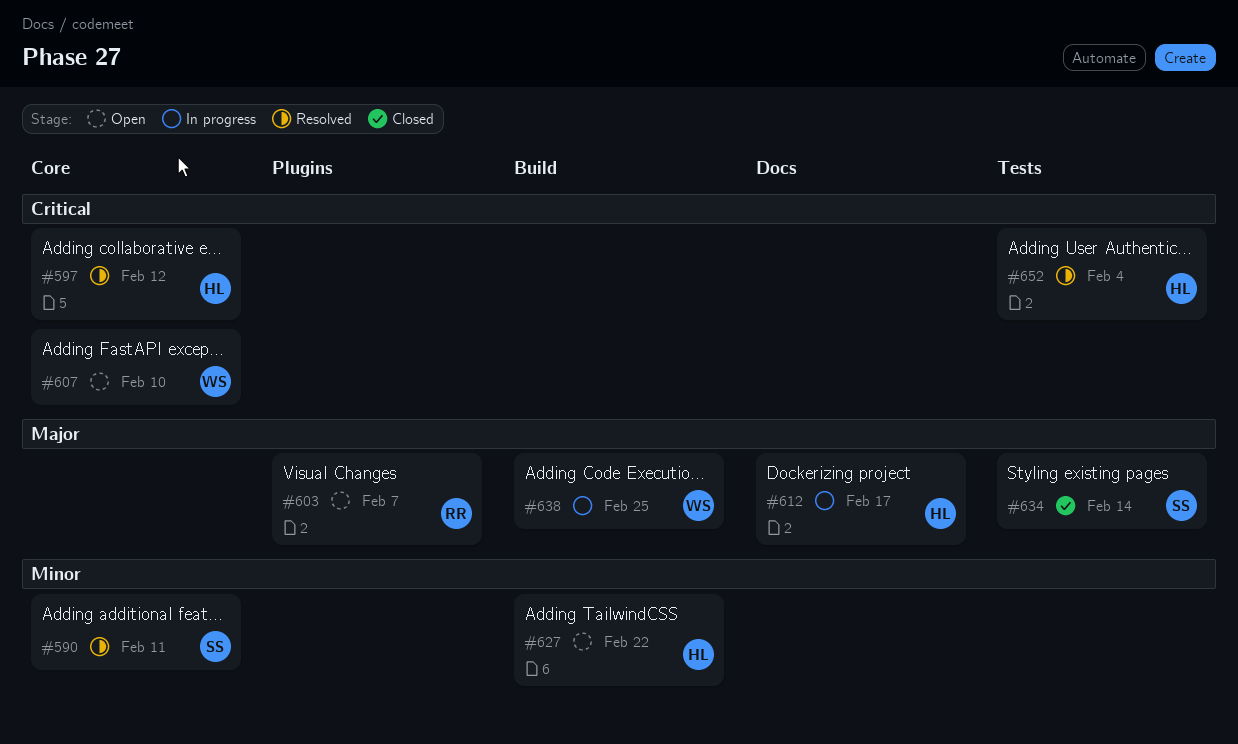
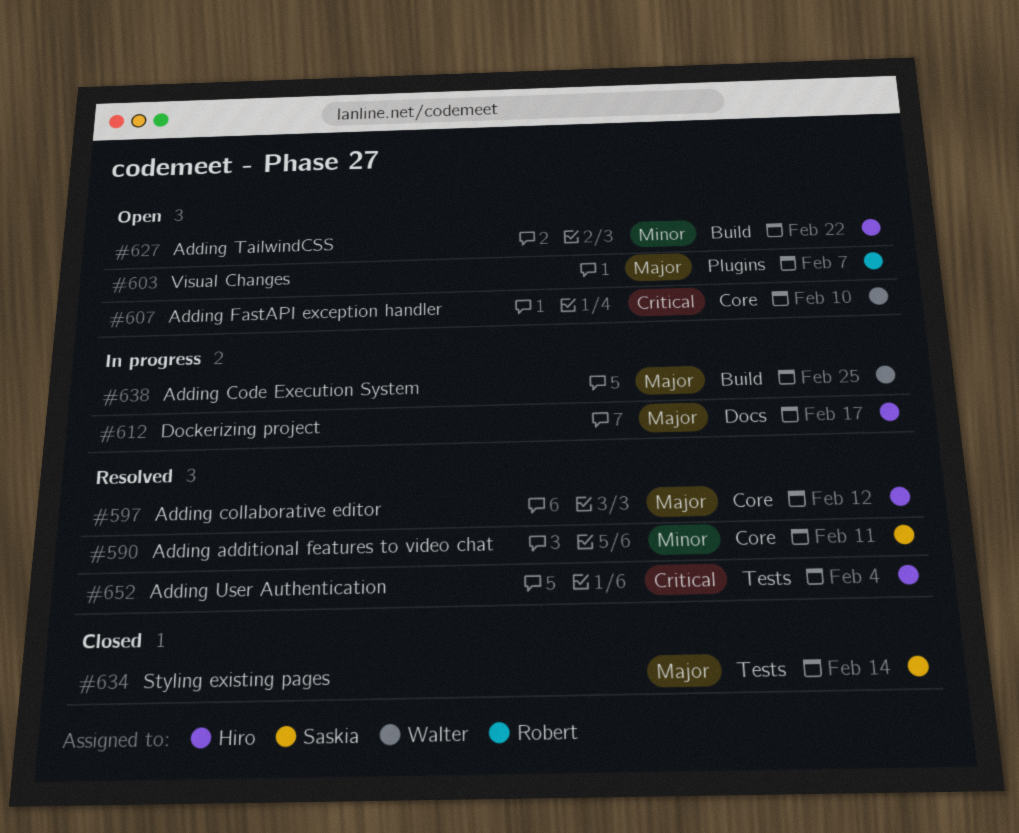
#597, priority: Critical -> Major

